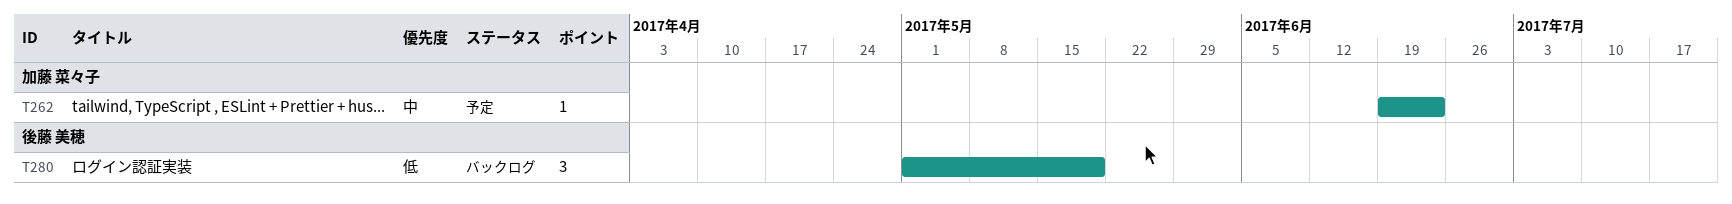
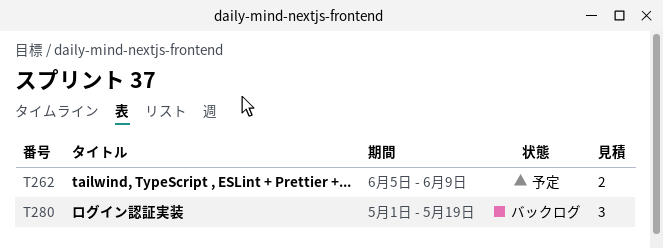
T262, estimate: 1 -> 2
T262, start: Jun 19 -> Jun 5
T262, due: Jun 23 -> Jun 9

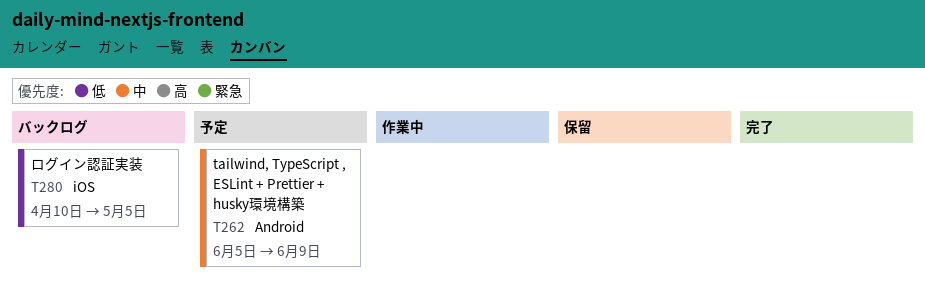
T280, start: May 1 -> Apr 10
T280, due: May 19 -> May 5

